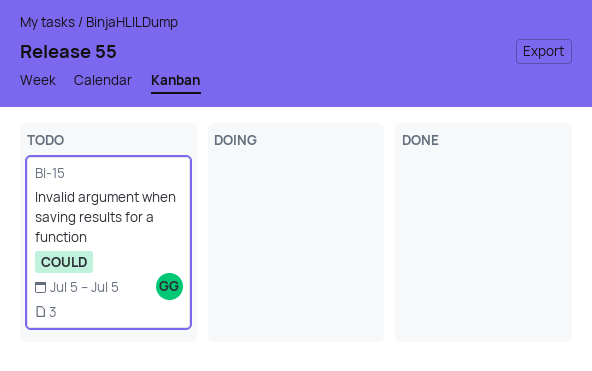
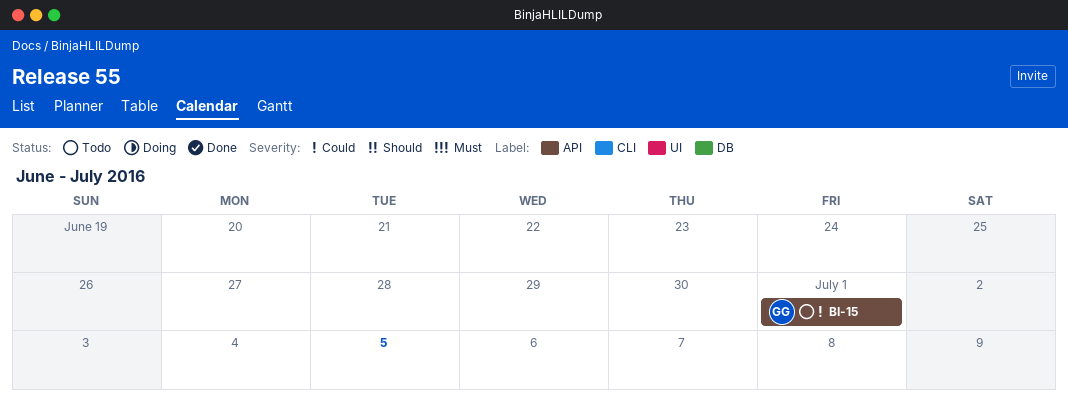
BI-15, start: Jul 5 -> Jul 1
BI-15, due: Jul 5 -> Jul 1

